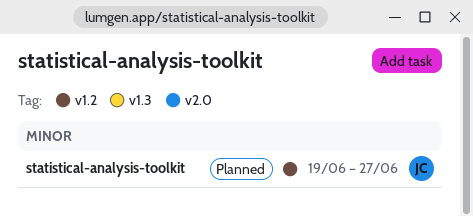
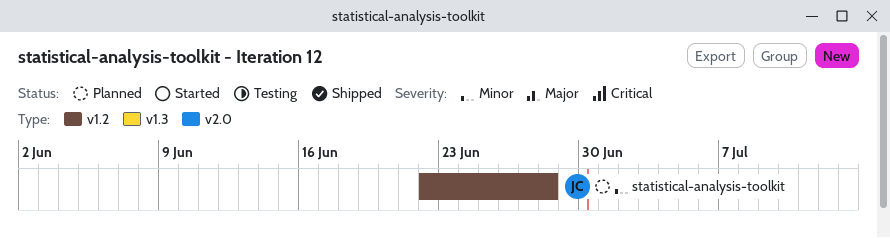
statistical-analysis-toolkit, start: Jun 19 -> Jun 22
statistical-analysis-toolkit, due: Jun 27 -> Jun 28

